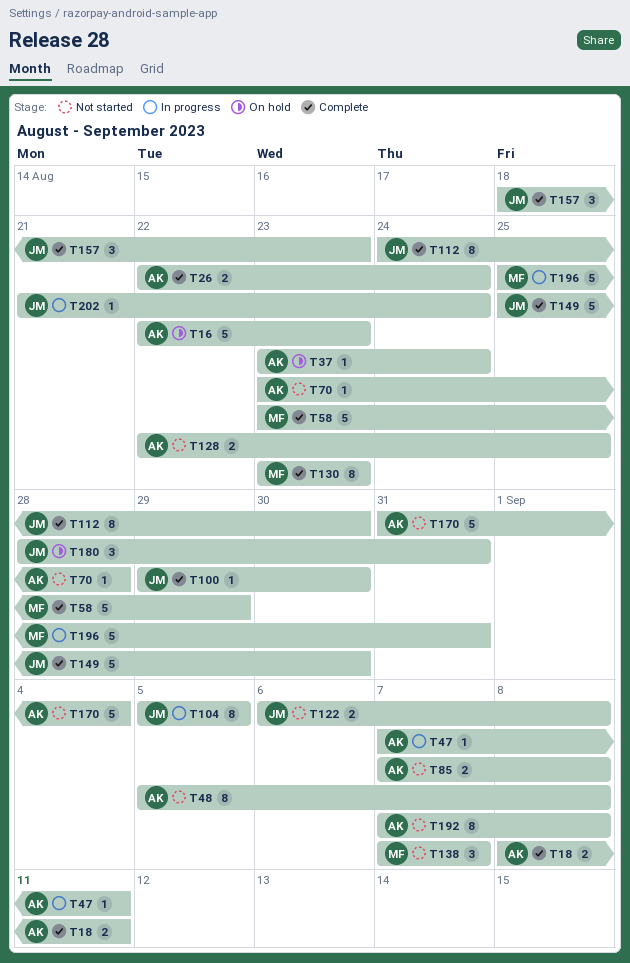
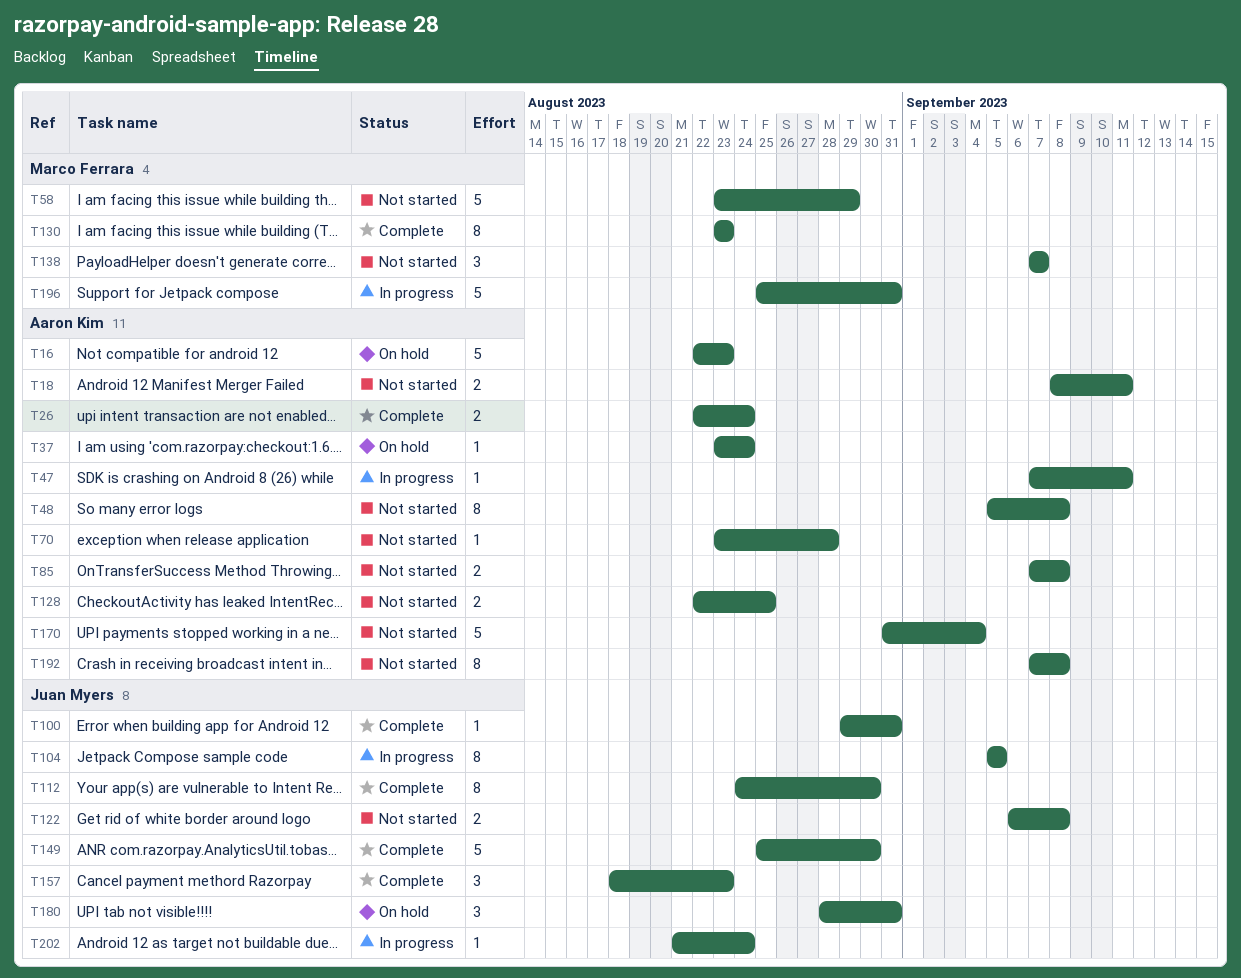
T18, status: Complete -> Not started
T58, status: Complete -> Not started
T100, due: Aug 30 -> Aug 31

